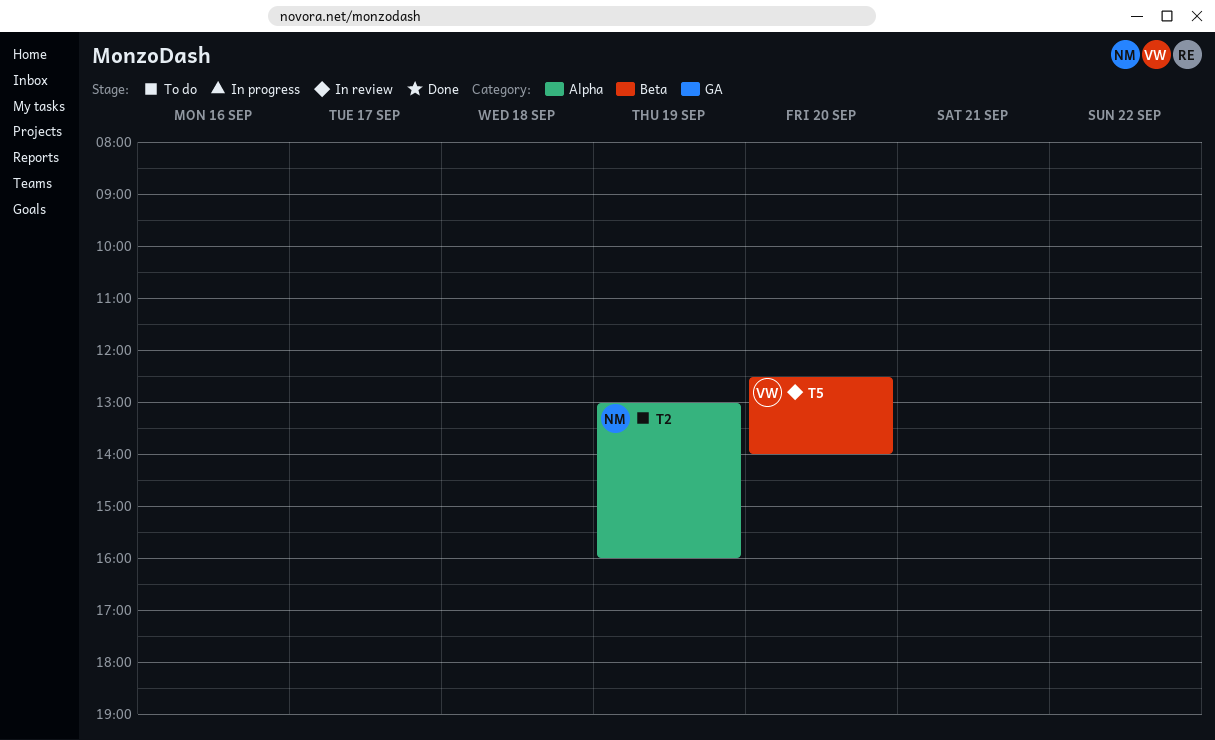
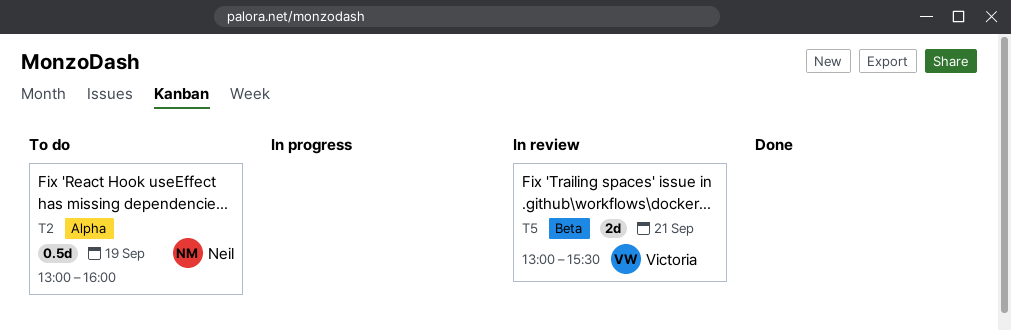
T5, day: Sep 20 -> Sep 21
T5, begins: 12:30 -> 13:00
T5, ends: 14:00 -> 15:30

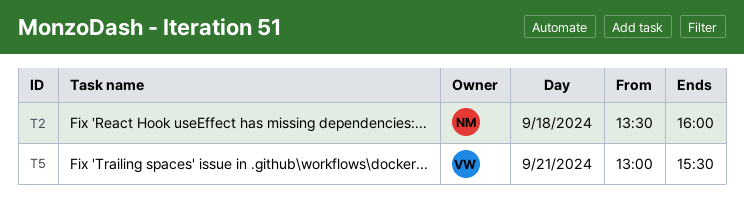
T2, day: Sep 19 -> Sep 18
T2, begins: 13:00 -> 13:30

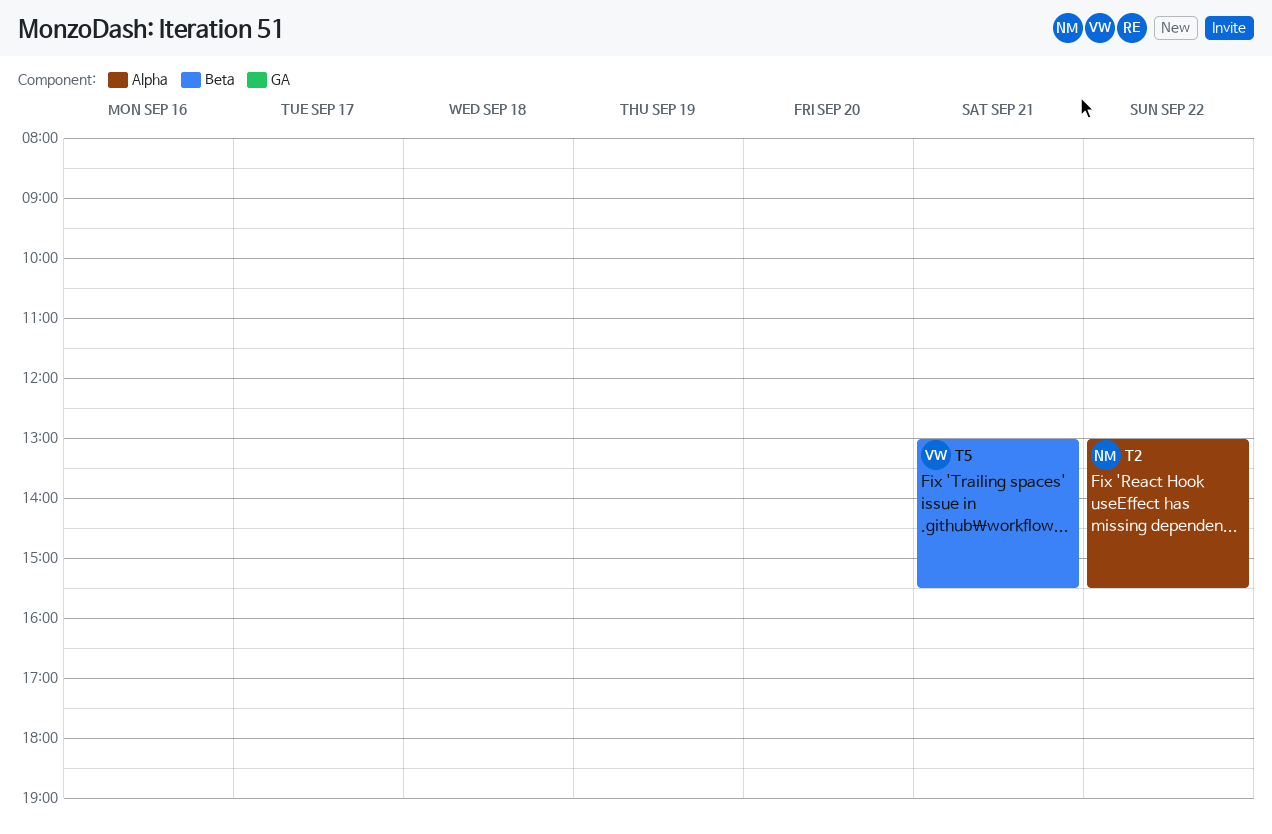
T2, day: Sep 18 -> Sep 22
T2, begins: 13:30 -> 13:00
T2, ends: 16:00 -> 15:30

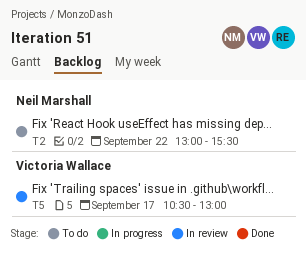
T5, day: Sep 21 -> Sep 17
T5, begins: 13:00 -> 10:30
T5, ends: 15:30 -> 13:00

